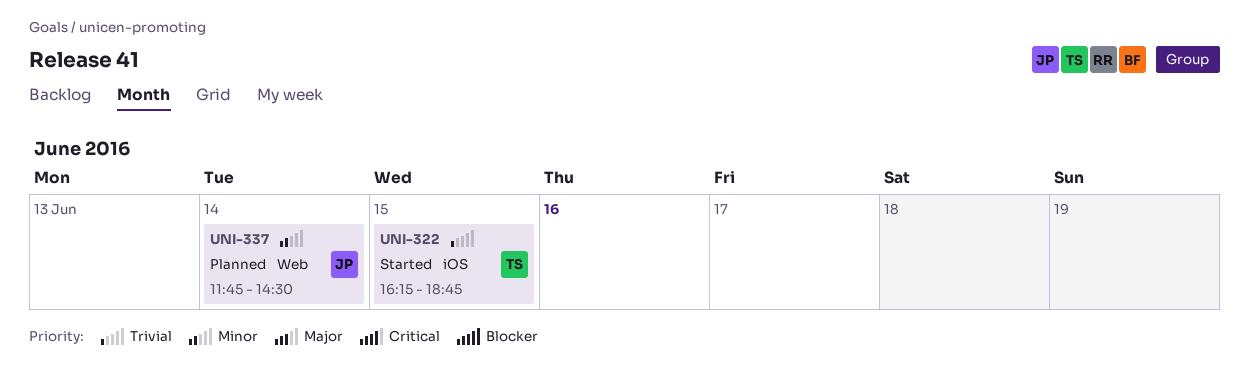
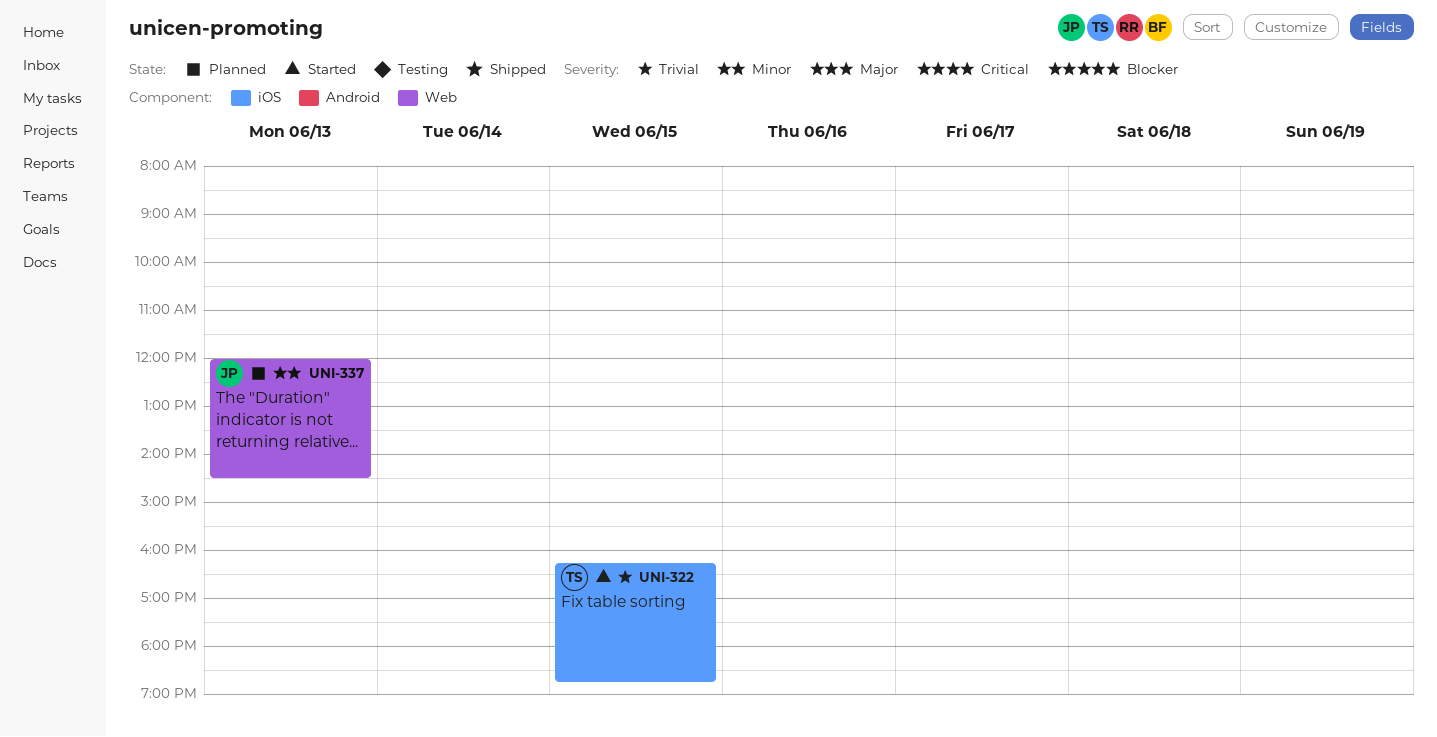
UNI-337, day: Jun 14 -> Jun 13
UNI-337, begins: 11:45 -> 12:00

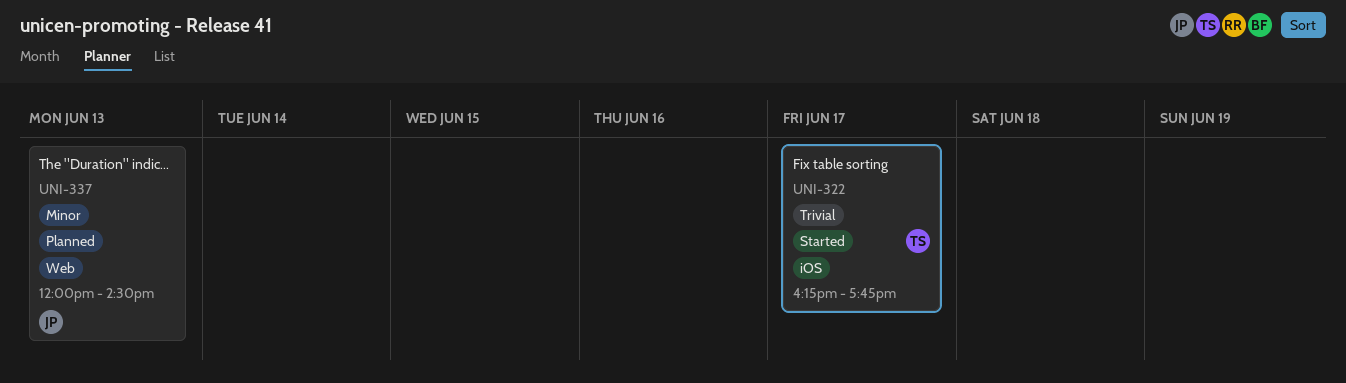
UNI-322, day: Jun 15 -> Jun 17
UNI-322, ends: 18:45 -> 17:45

